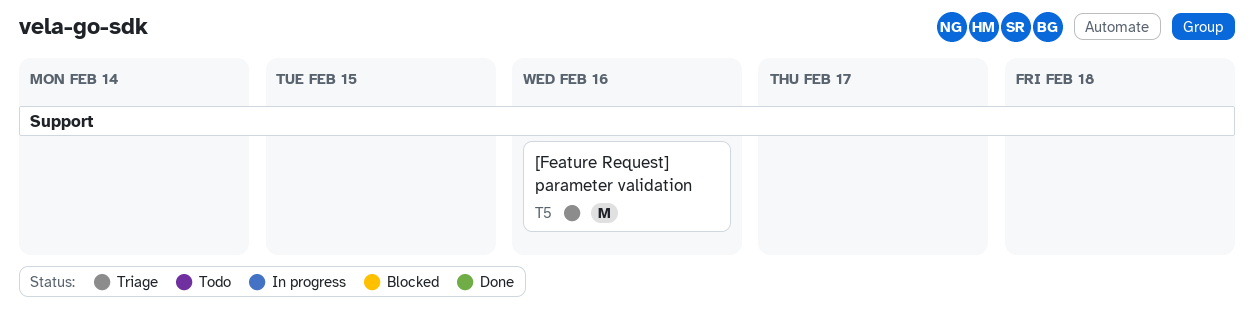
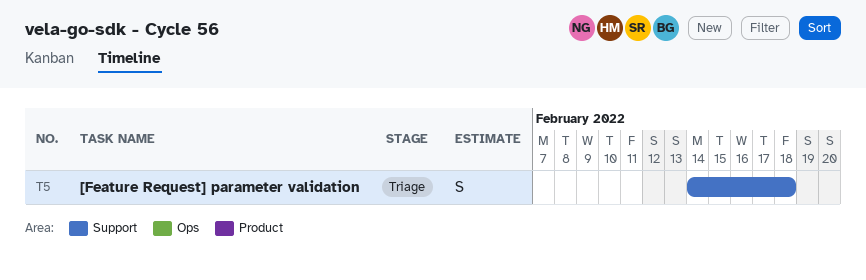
T5, estimate: M -> S
T5, due: Feb 16 -> Feb 18

